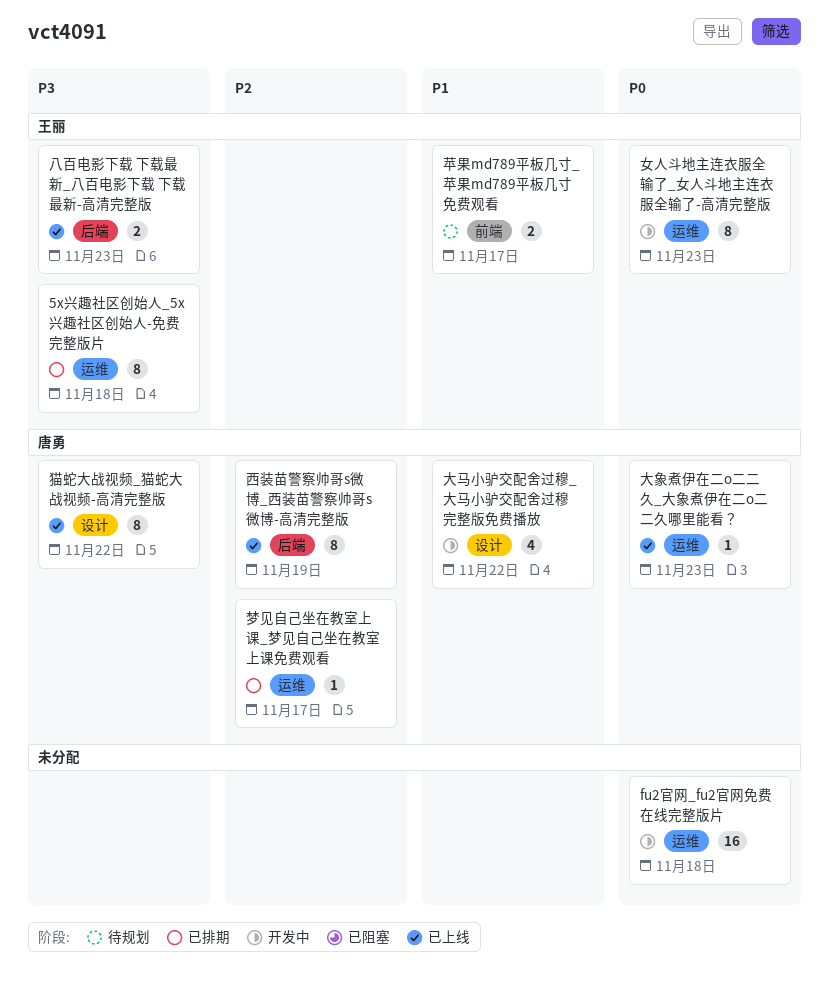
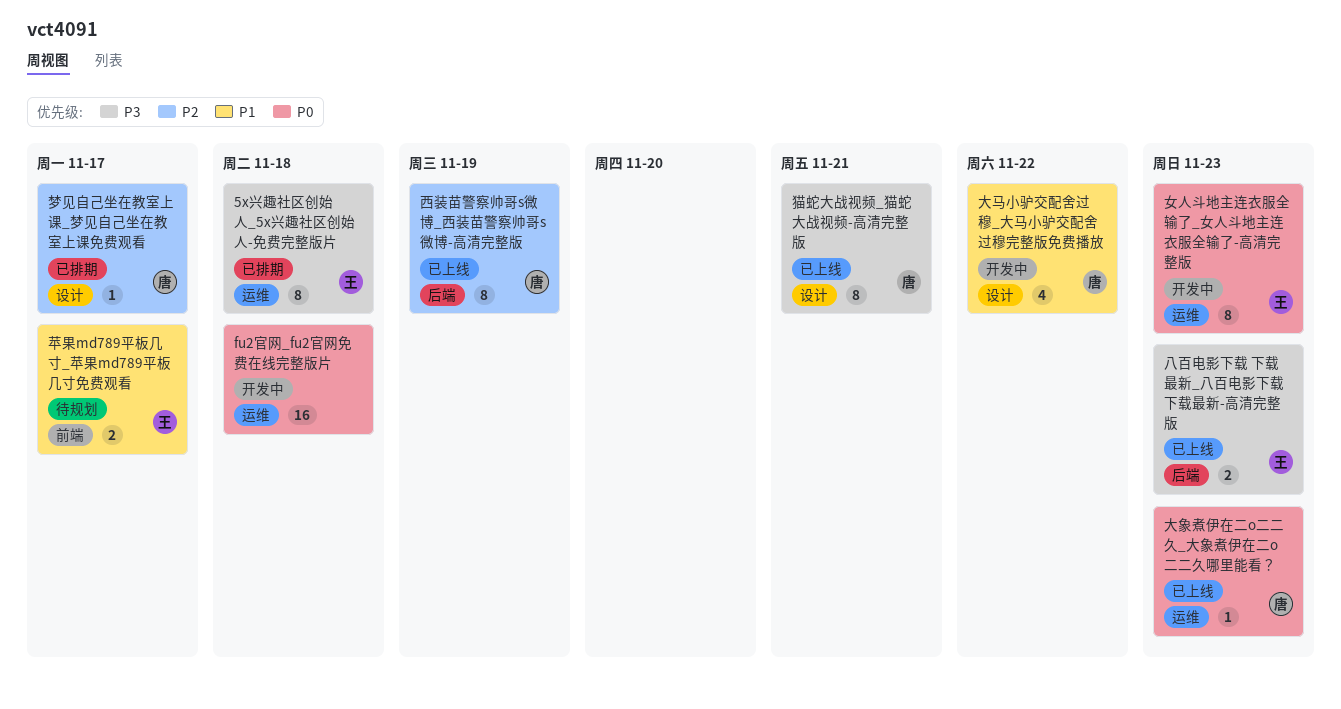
梦见自己坐在教室上课_梦见自己坐在教室上课免费观看, label: 运维 -> 设计
猫蛇大战视频_猫蛇大战视频-高清完整版, due: Nov 22 -> Nov 21

